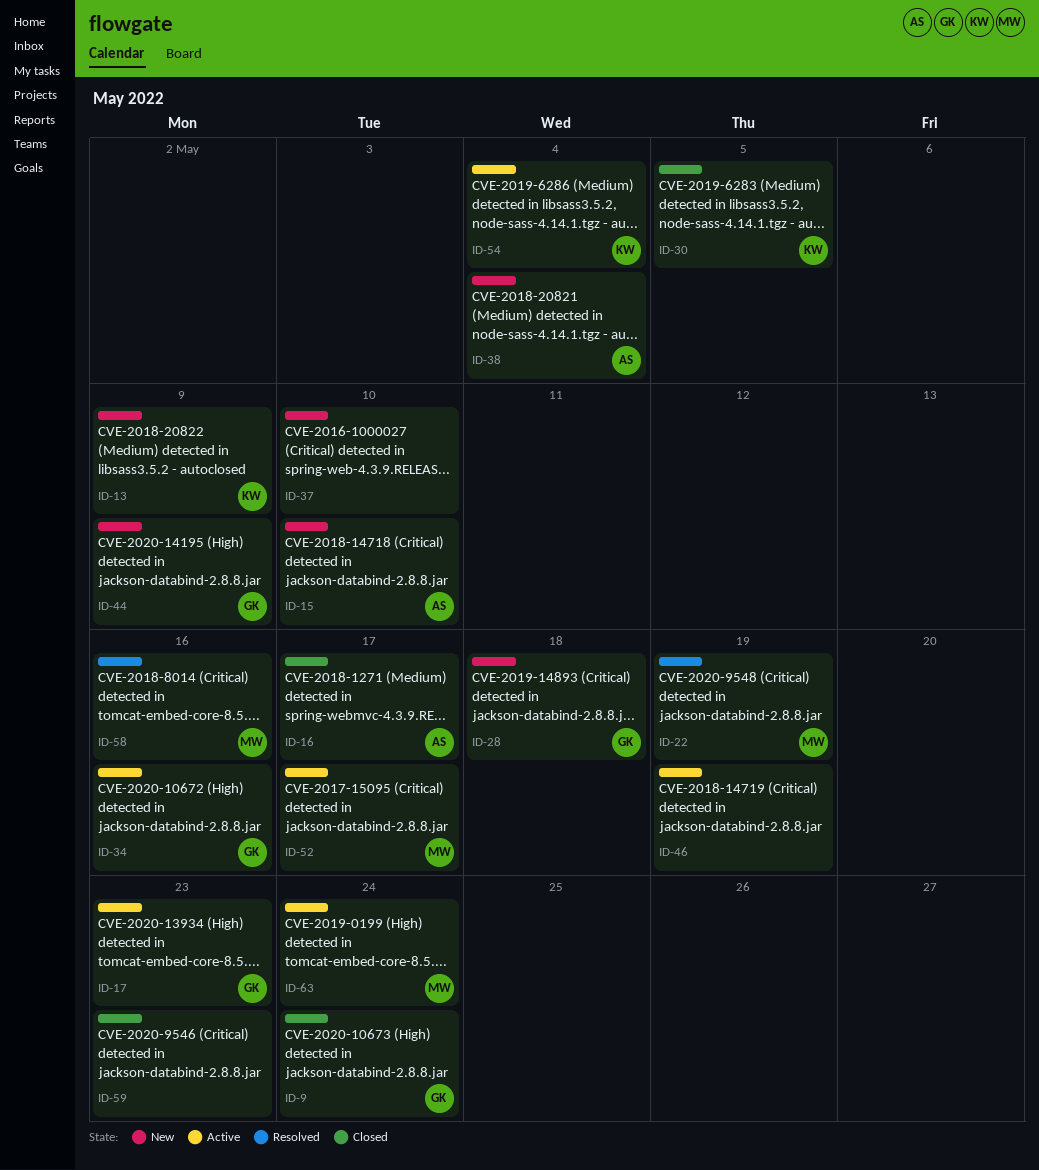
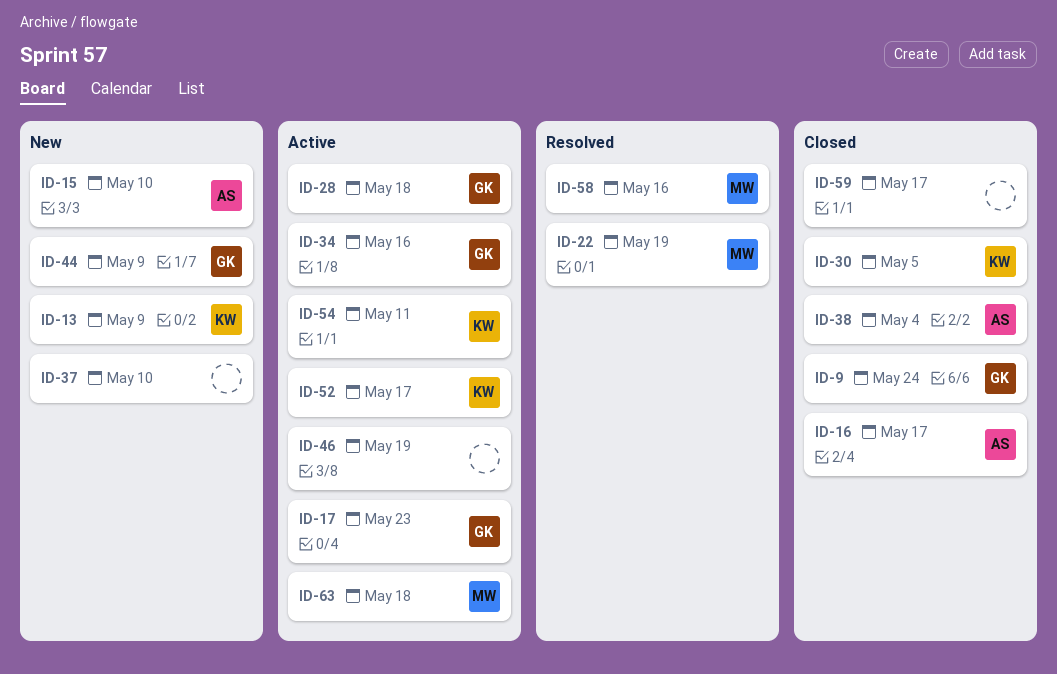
ID-28, status: New -> Active
ID-38, status: New -> Closed
ID-52, owner: MW -> KW
ID-54, due: May 4 -> May 11
ID-59, due: May 23 -> May 17
ID-63, due: May 24 -> May 18

